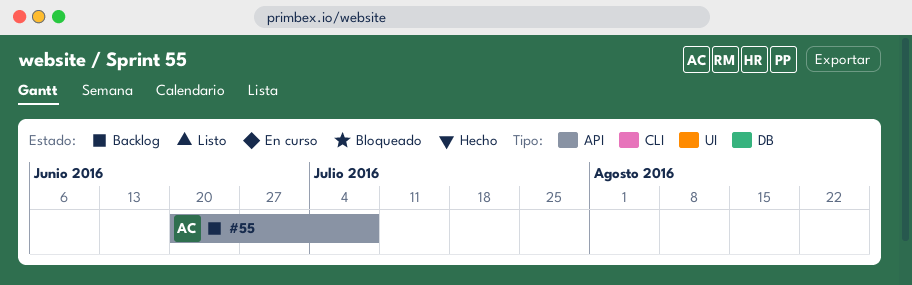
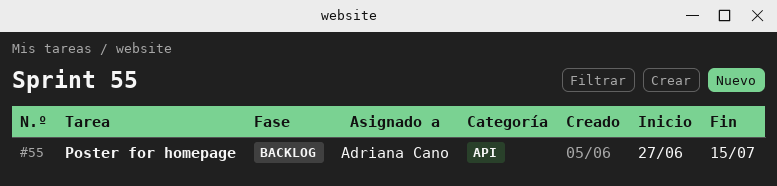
#55, start: Jun 20 -> Jun 27
#55, due: Jul 8 -> Jul 15

